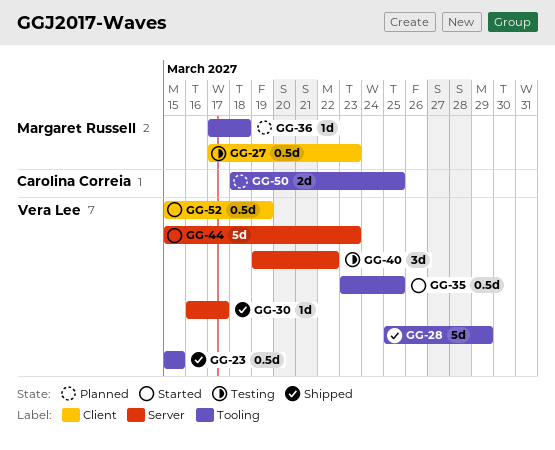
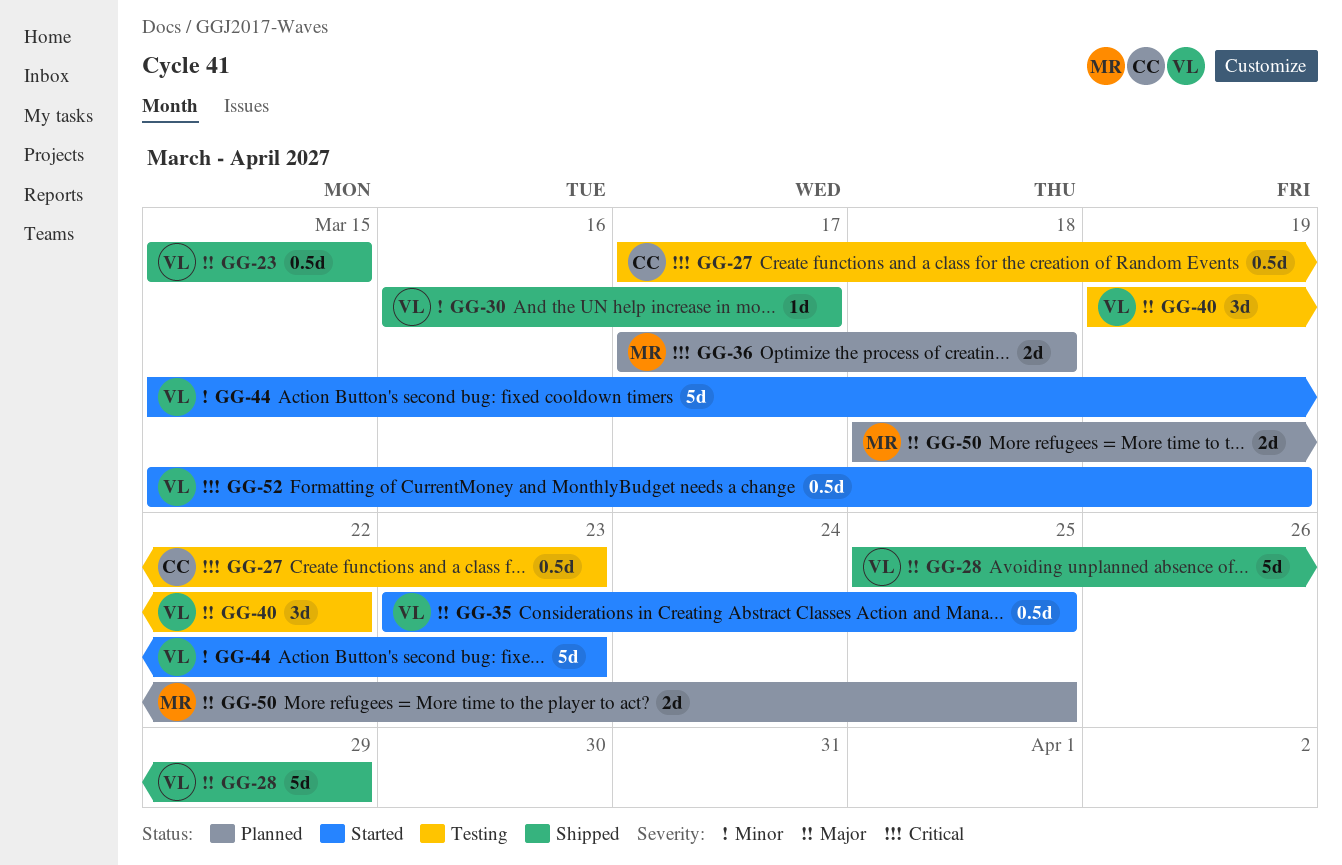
GG-27, owner: Margaret Russell -> Carolina Correia
GG-36, estimate: 1d -> 2d
GG-50, owner: Carolina Correia -> Margaret Russell

